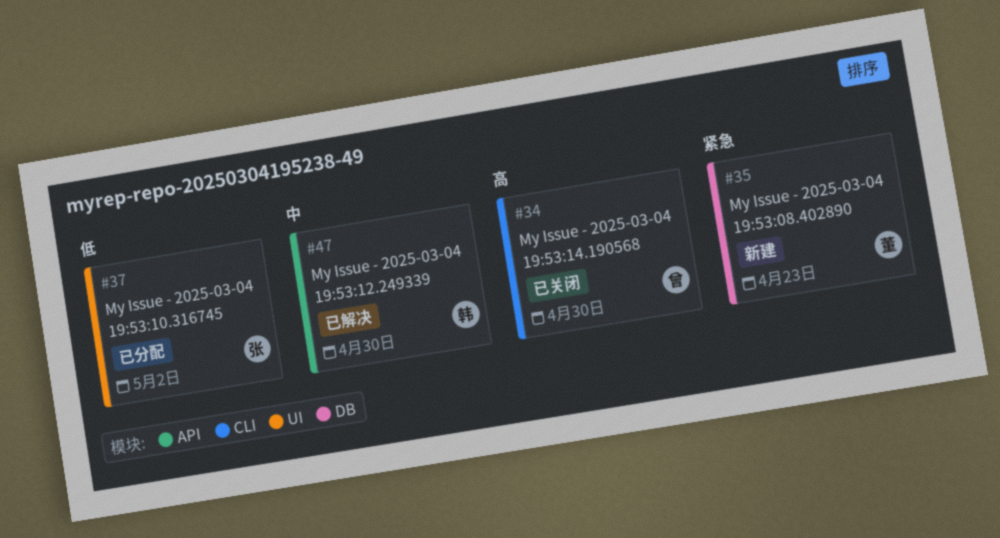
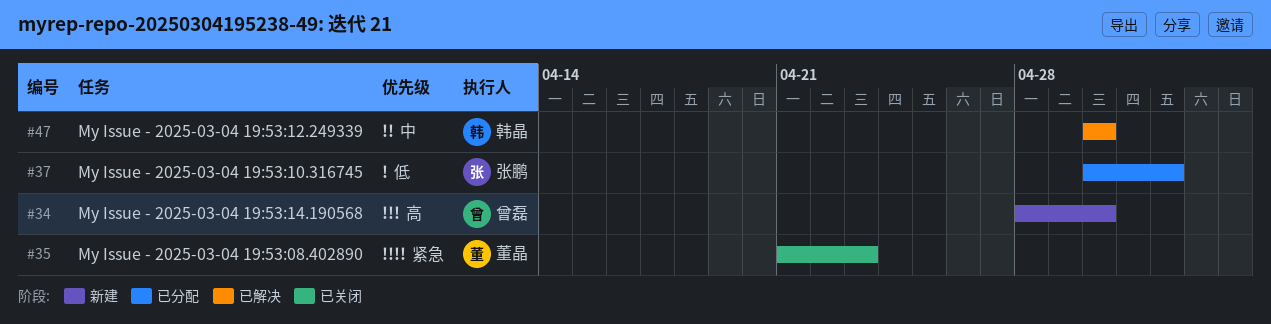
#34, status: 已关闭 -> 新建
#35, status: 新建 -> 已关闭

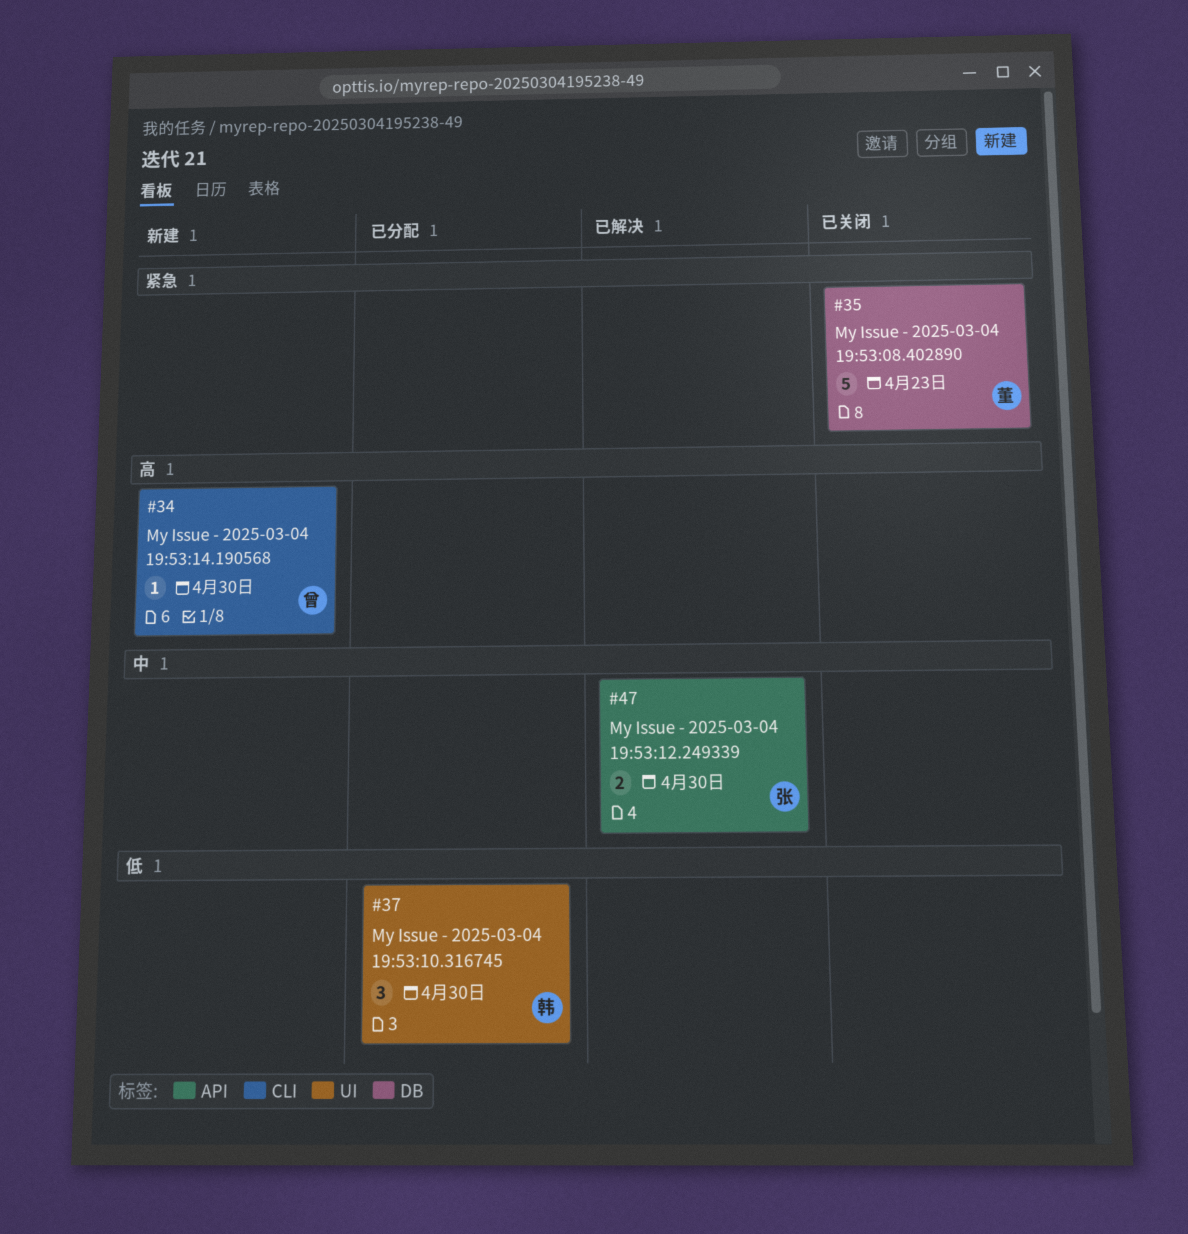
#37, owner: 张鹏 -> 韩晶
#37, due: May 2 -> Apr 30
#47, owner: 韩晶 -> 张鹏

